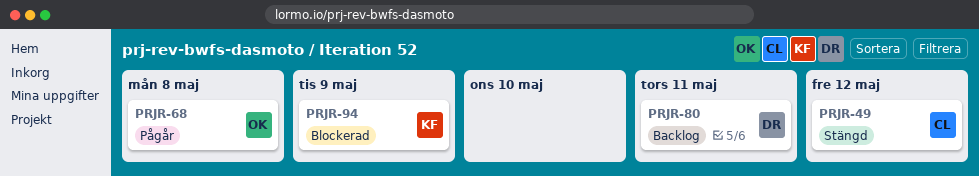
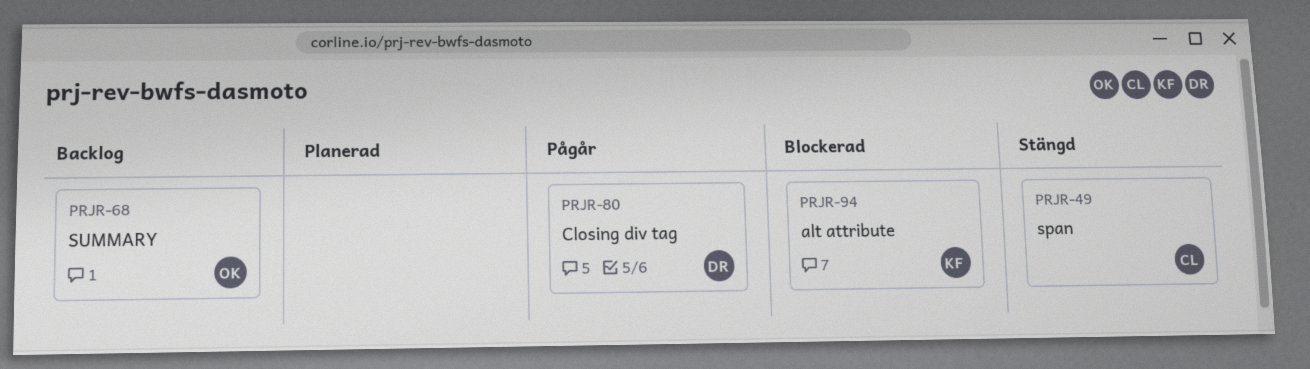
PRJR-68, status: Pågår -> Backlog
PRJR-80, status: Backlog -> Pågår

